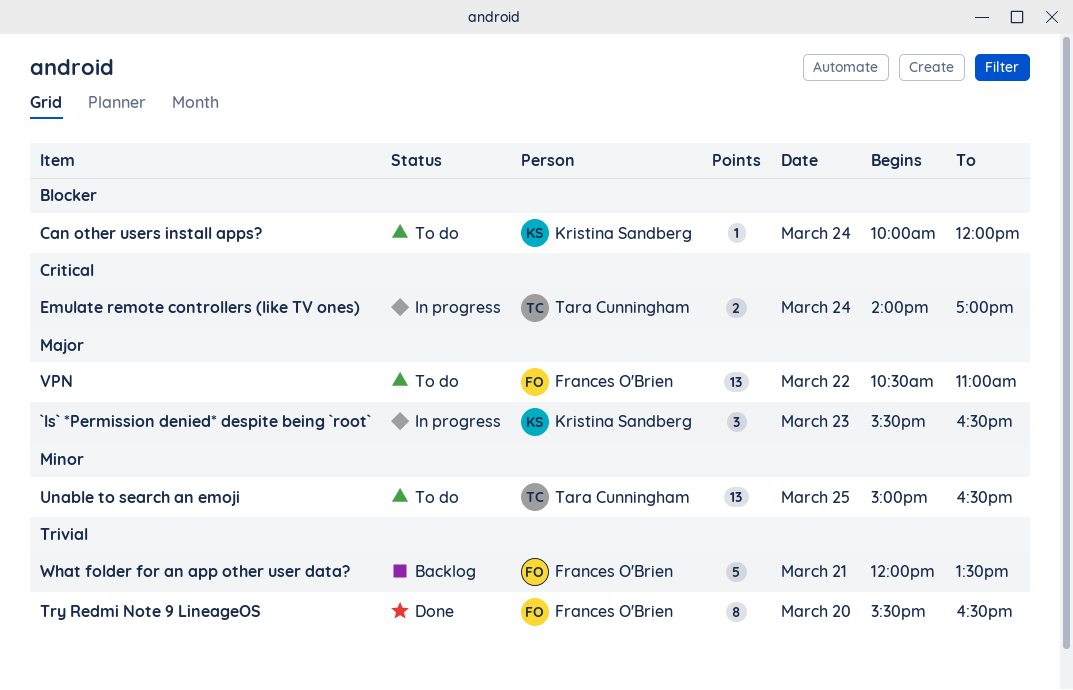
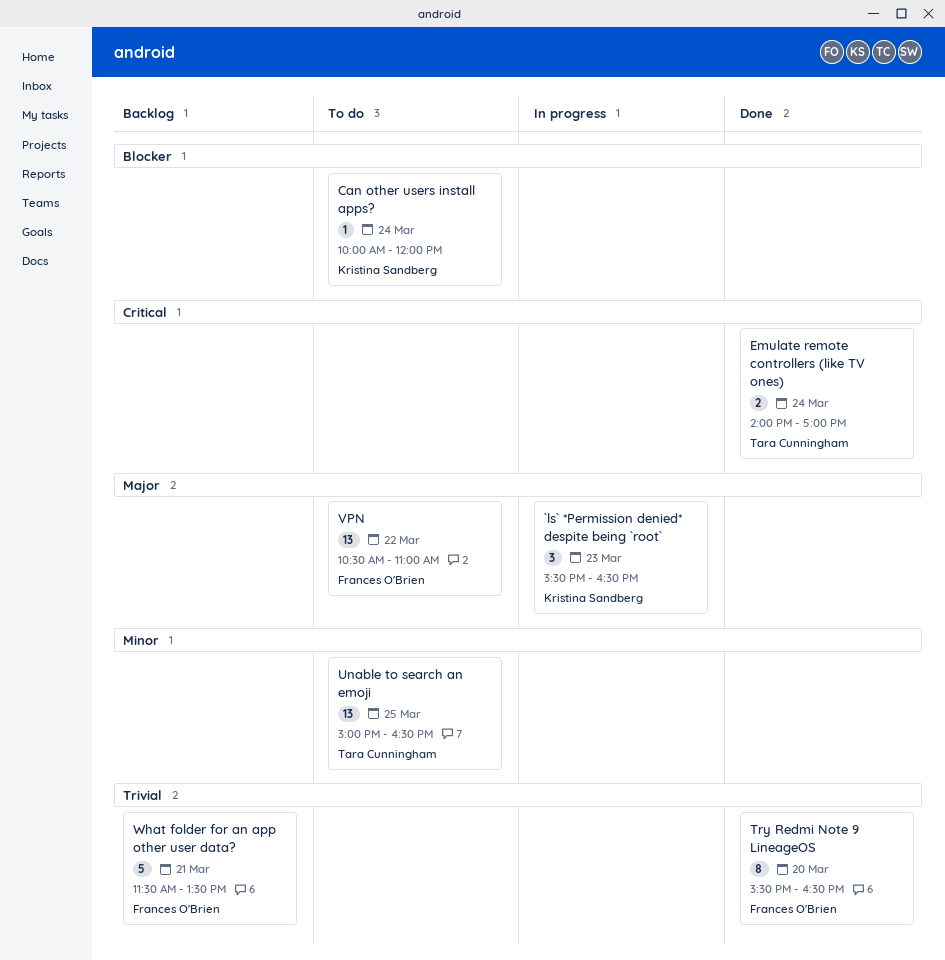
Emulate remote controllers (like TV ones), status: In progress -> Done
What folder for an app other user data?, begins: 12:00 -> 11:30

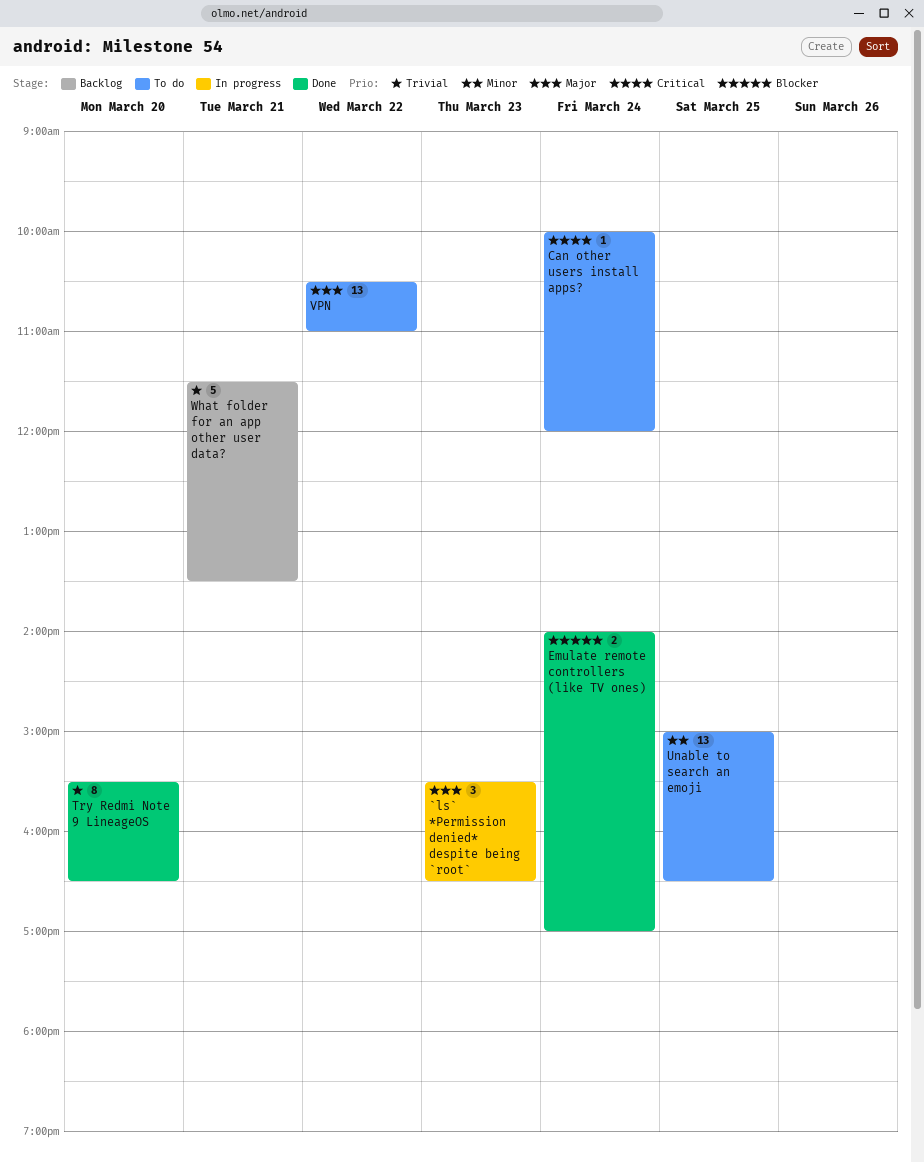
Can other users install apps?, priority: Blocker -> Critical
Emulate remote controllers (like TV ones), priority: Critical -> Blocker

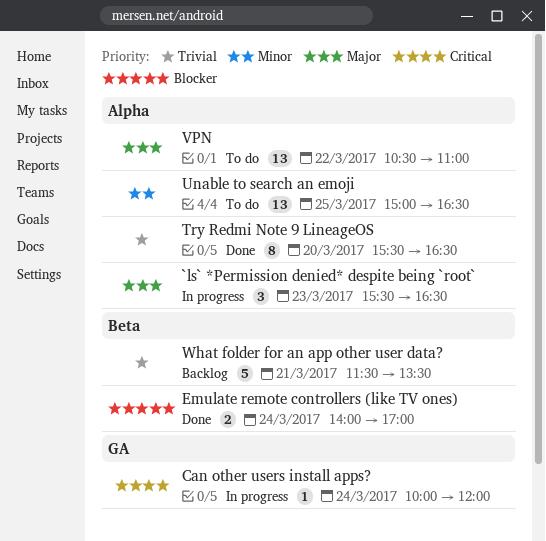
Can other users install apps?, status: To do -> In progress

